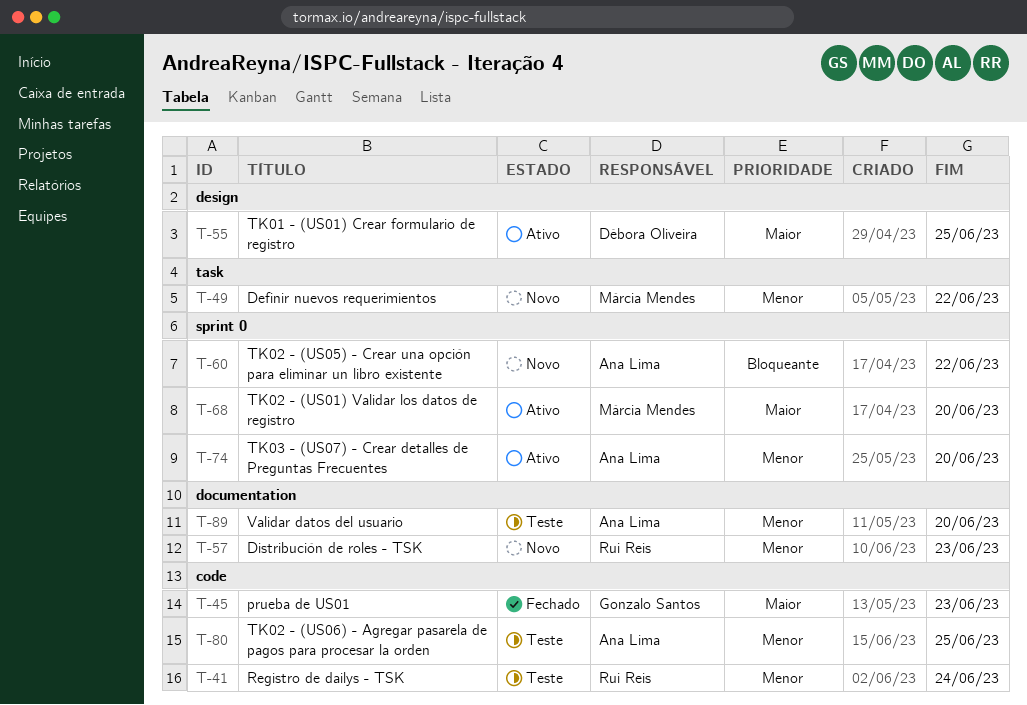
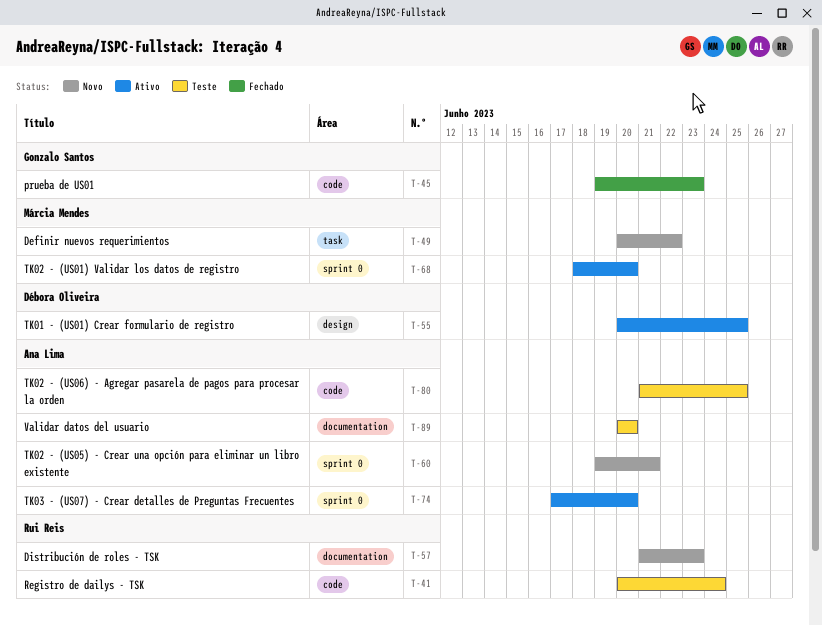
T-60, due: Jun 22 -> Jun 21

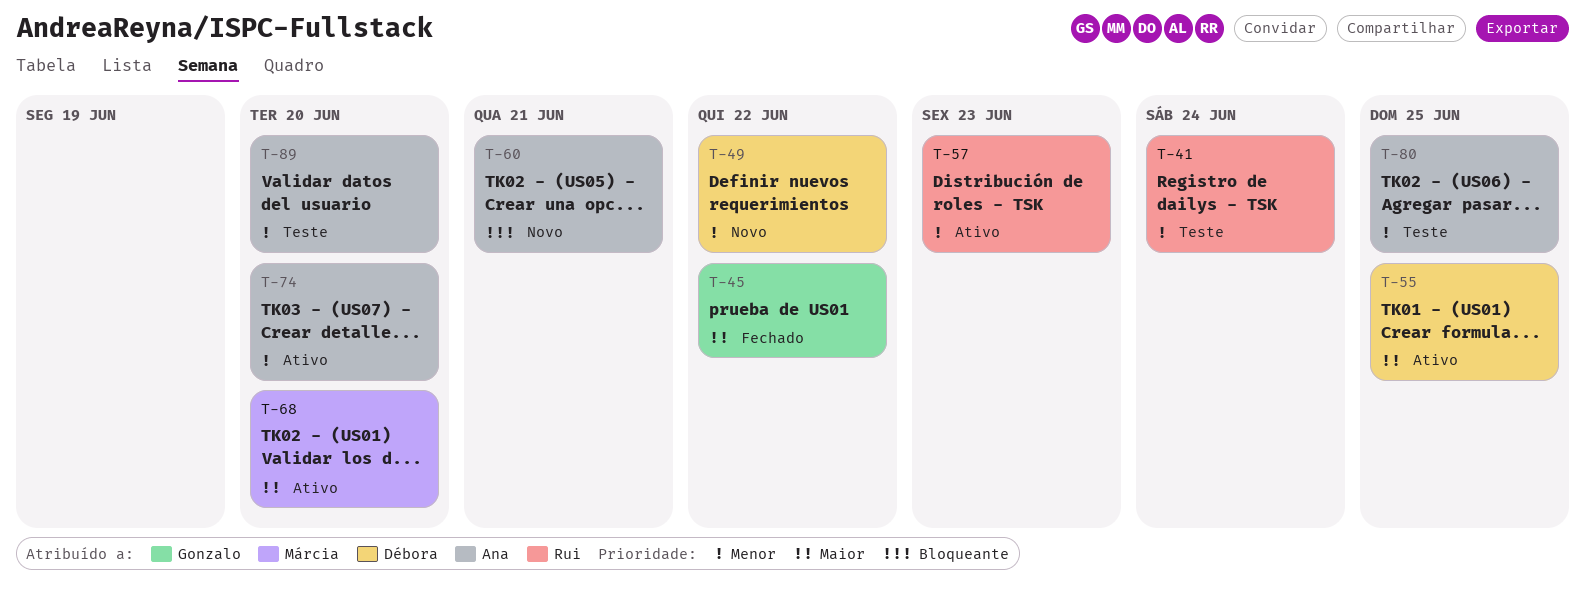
T-45, due: Jun 23 -> Jun 22
T-49, owner: Márcia Mendes -> Débora Oliveira
T-57, status: Novo -> Ativo

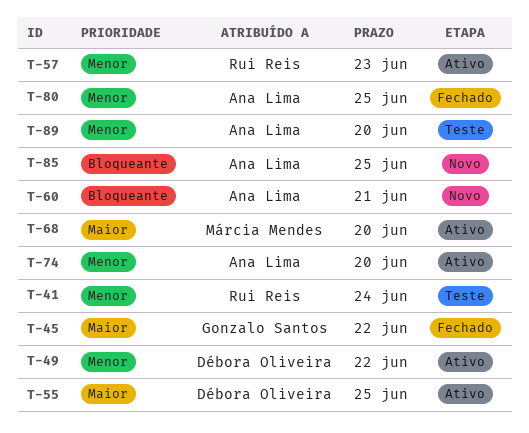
T-49, status: Novo -> Ativo
T-80, status: Teste -> Fechado
T-85: none -> present

